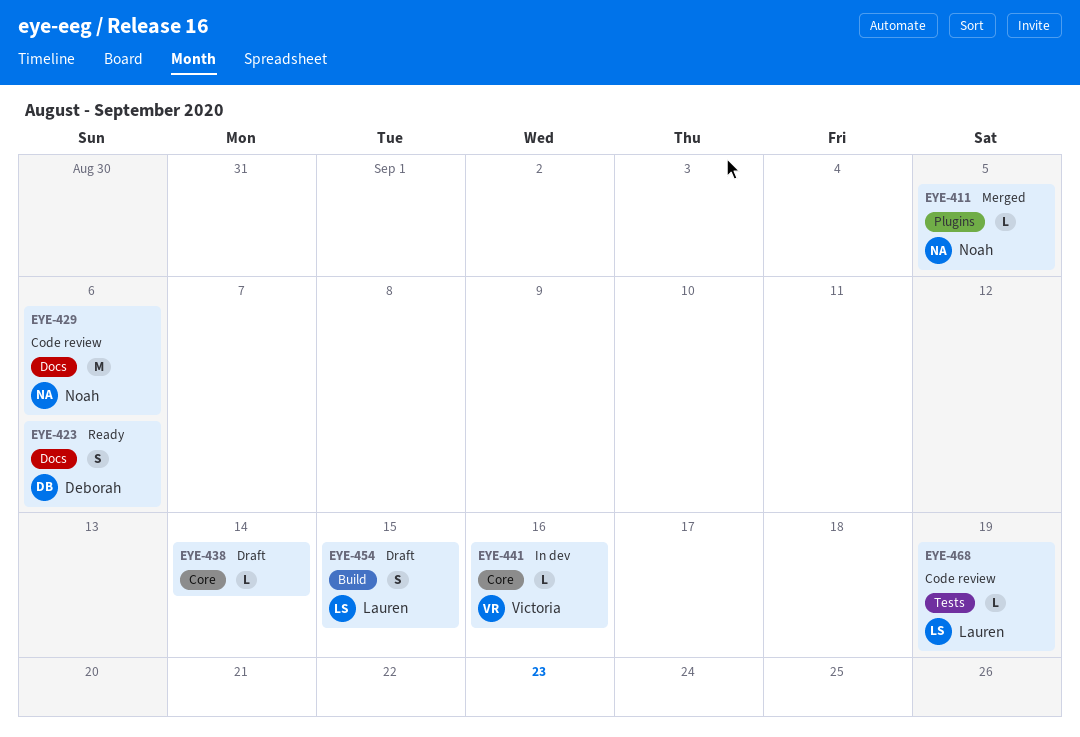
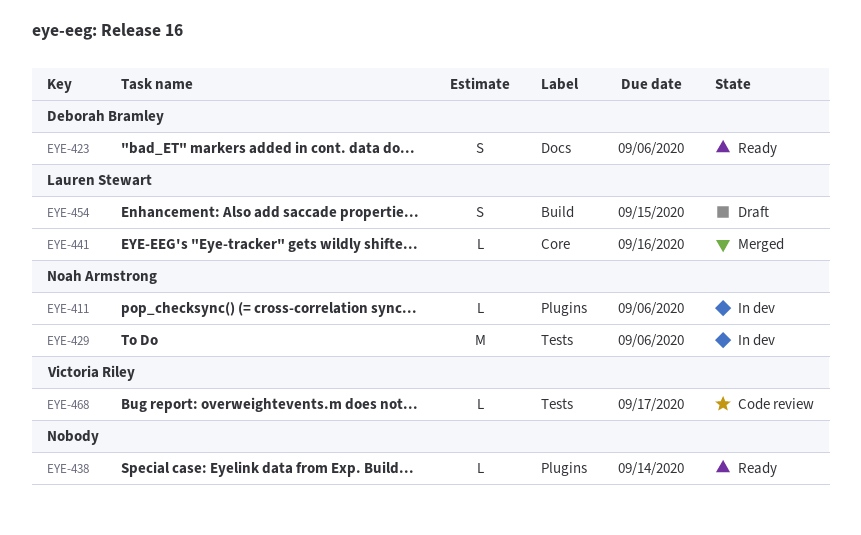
EYE-411, status: Merged -> In dev
EYE-411, due: Sep 5 -> Sep 6
EYE-429, status: Code review -> In dev
EYE-429, label: Docs -> Tests
EYE-438, status: Draft -> Ready
EYE-438, label: Core -> Plugins
EYE-441, status: In dev -> Merged
EYE-441, owner: Victoria Riley -> Lauren Stewart
EYE-468, owner: Lauren Stewart -> Victoria Riley
EYE-468, due: Sep 19 -> Sep 17

